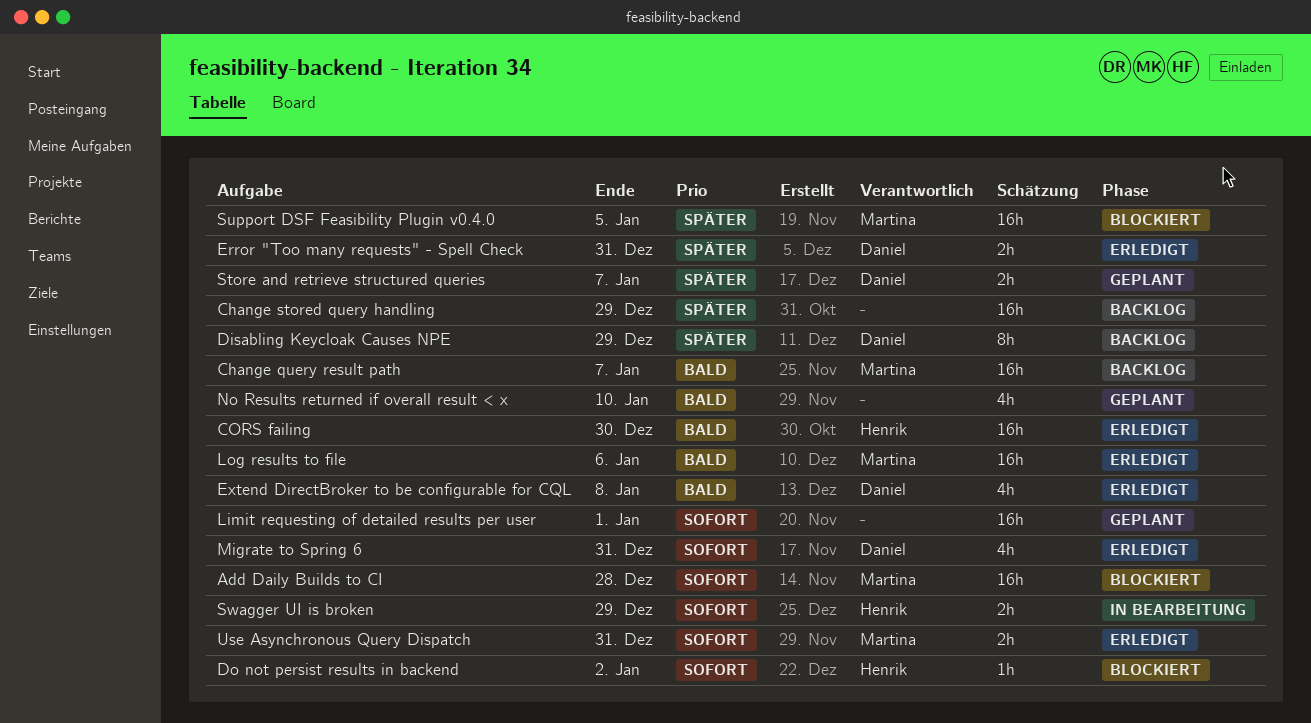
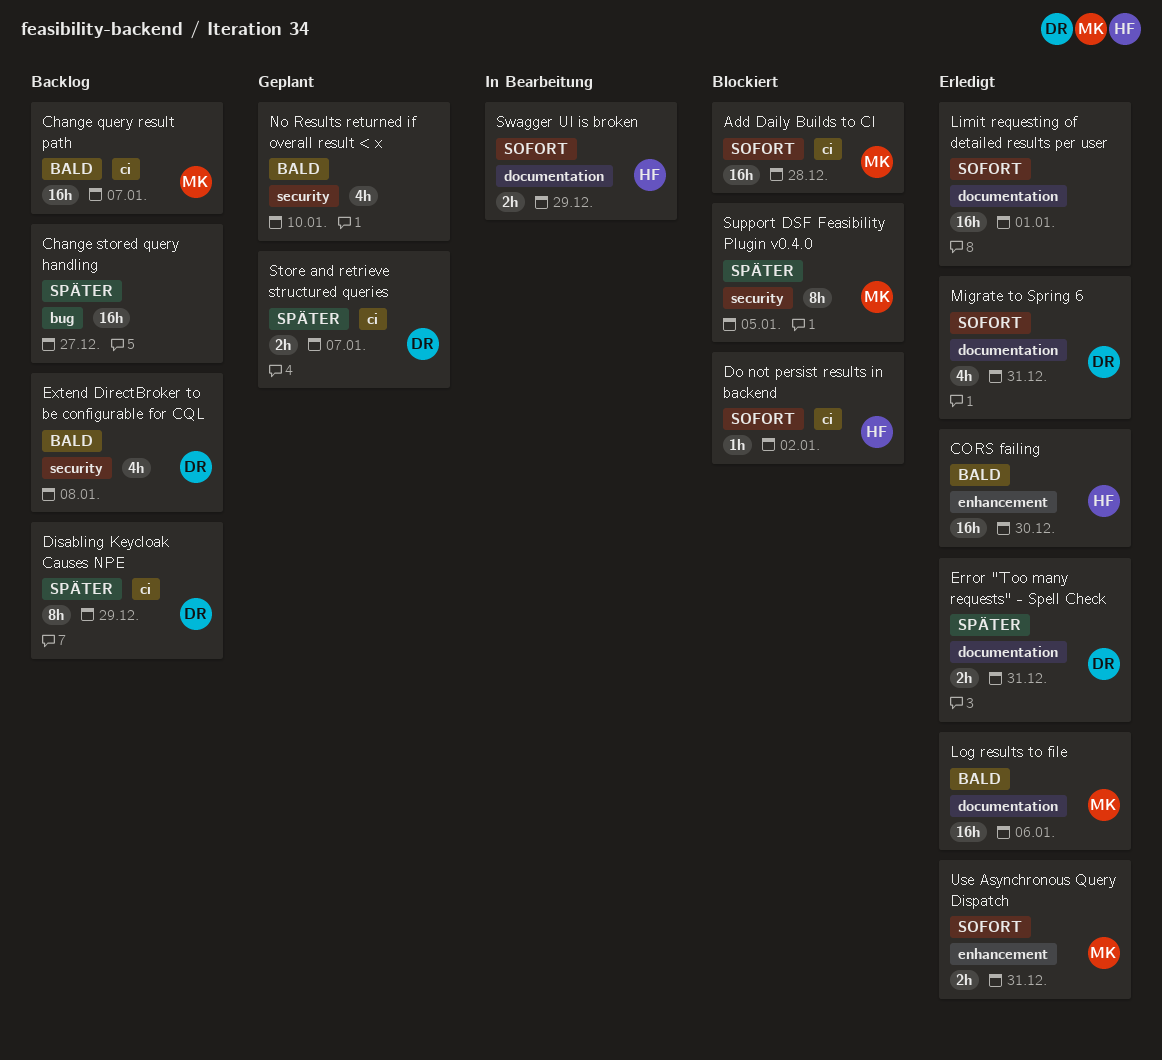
Change stored query handling, due: Dec 29 -> Dec 27
Extend DirectBroker to be configurable for CQL, status: Erledigt -> Backlog
Limit requesting of detailed results per user, status: Geplant -> Erledigt
Support DSF Feasibility Plugin v0.4.0, estimate: 16h -> 8h

